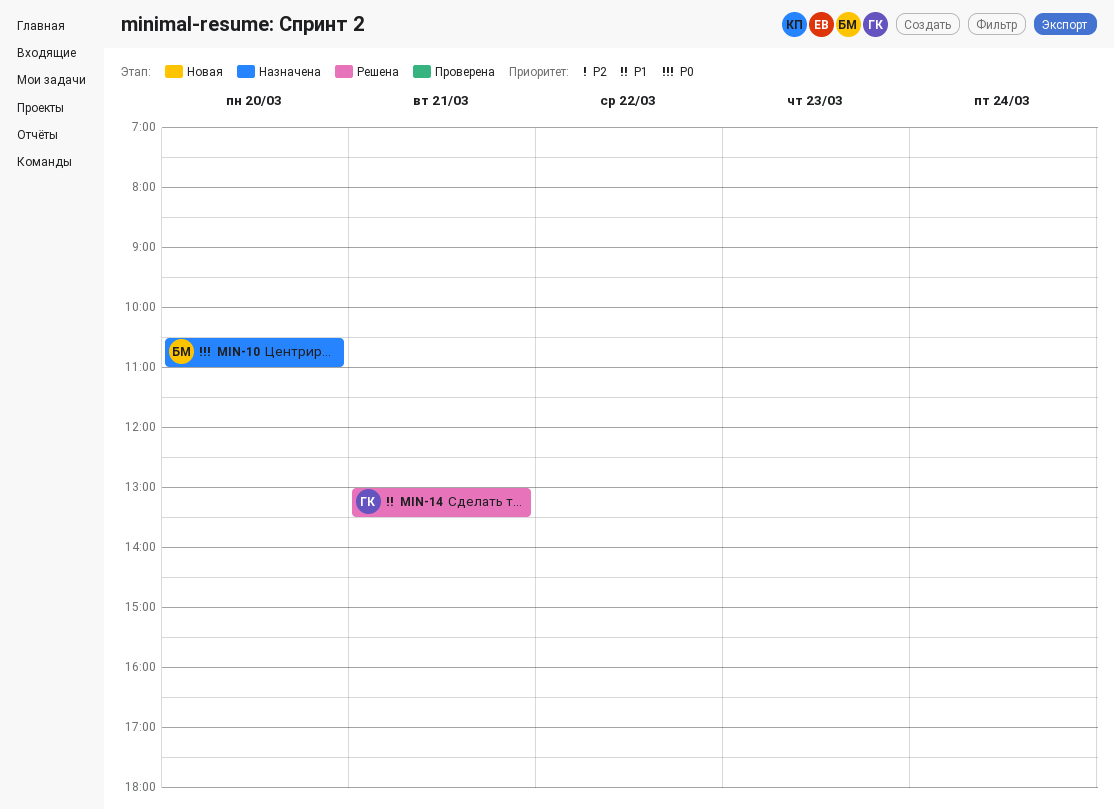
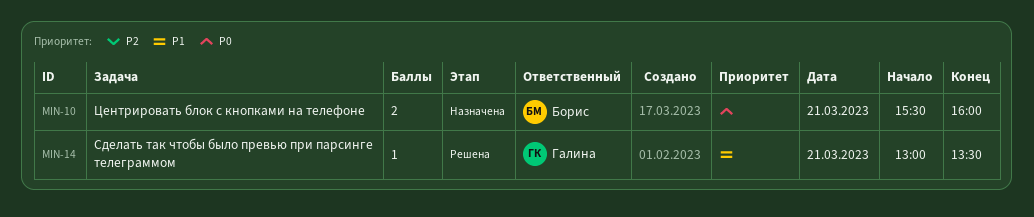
MIN-10, day: Mar 20 -> Mar 21
MIN-10, begins: 10:30 -> 15:30
MIN-10, ends: 11:00 -> 16:00

